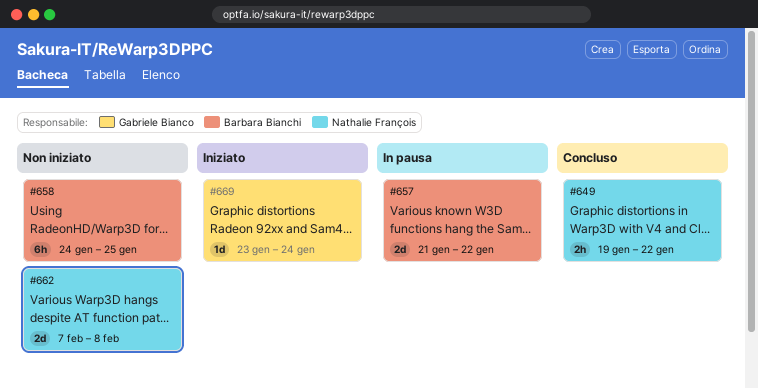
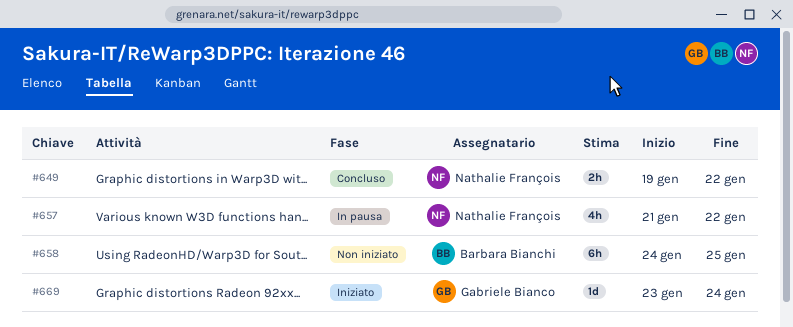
#657, owner: Barbara Bianchi -> Nathalie François
#657, estimate: 2d -> 4h
#662: present -> none

